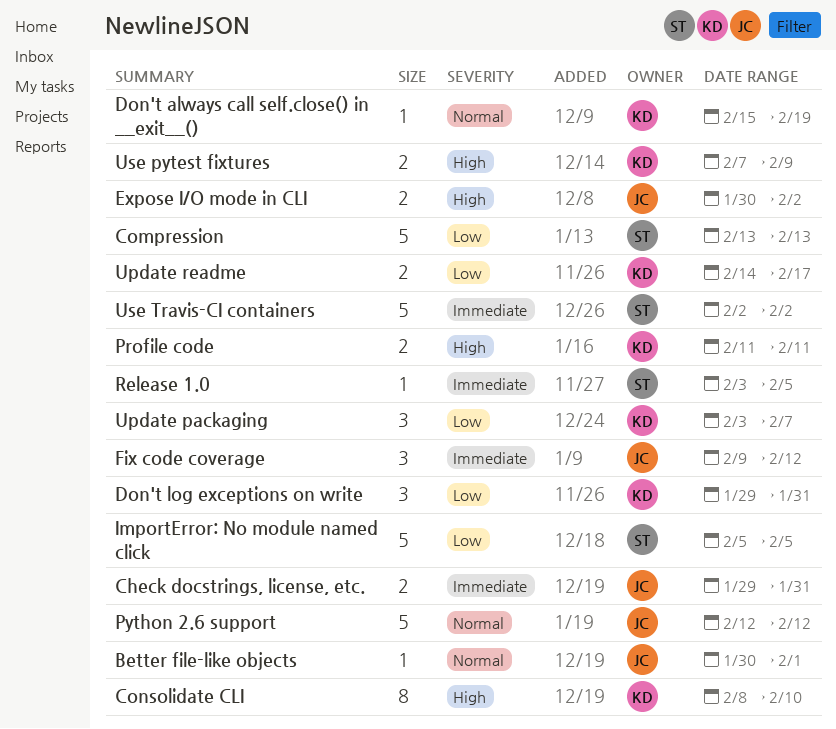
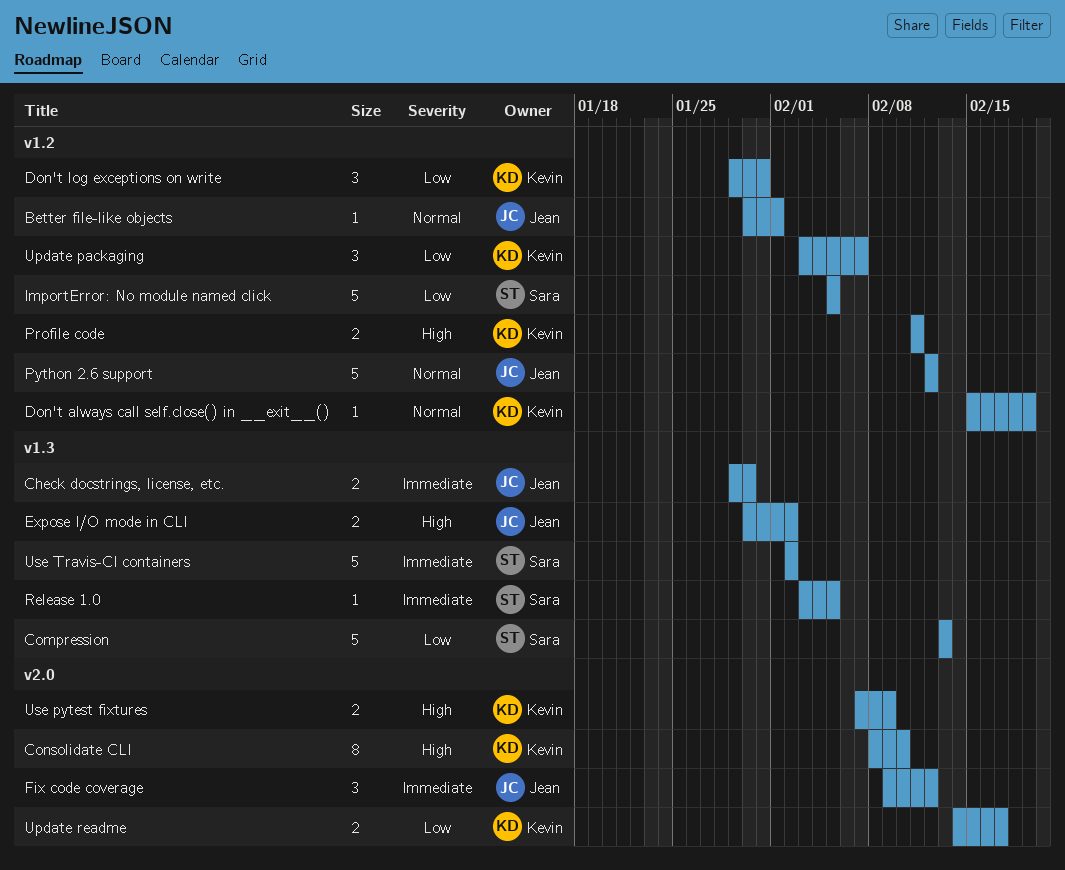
Check docstrings, license, etc., due: Jan 31 -> Jan 30

